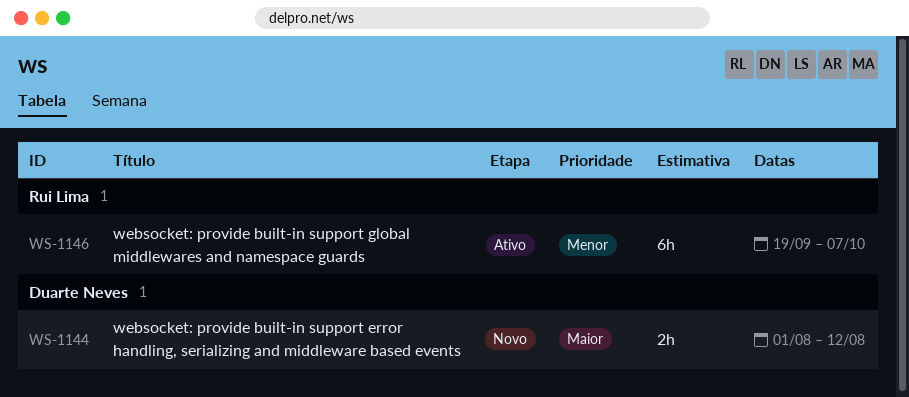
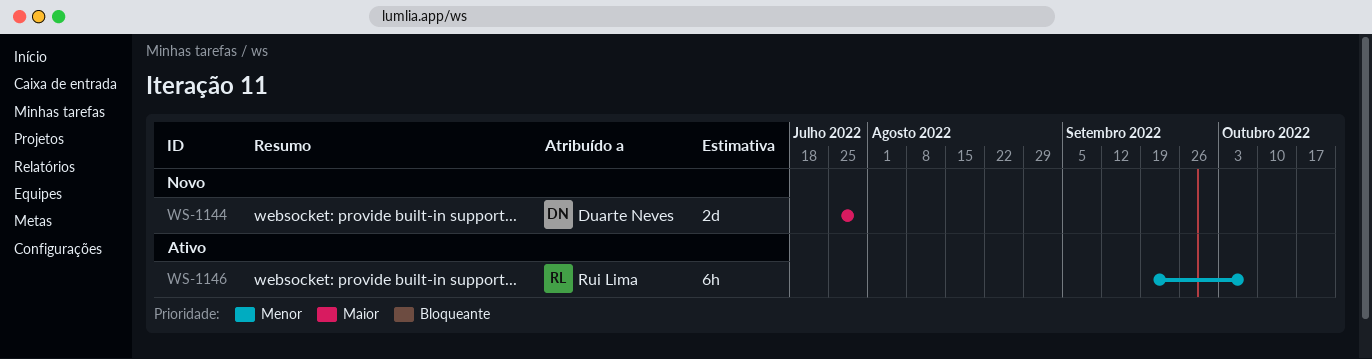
WS-1144, estimate: 2h -> 2d
WS-1144, start: Aug 1 -> Jul 25
WS-1144, due: Aug 12 -> Jul 29

